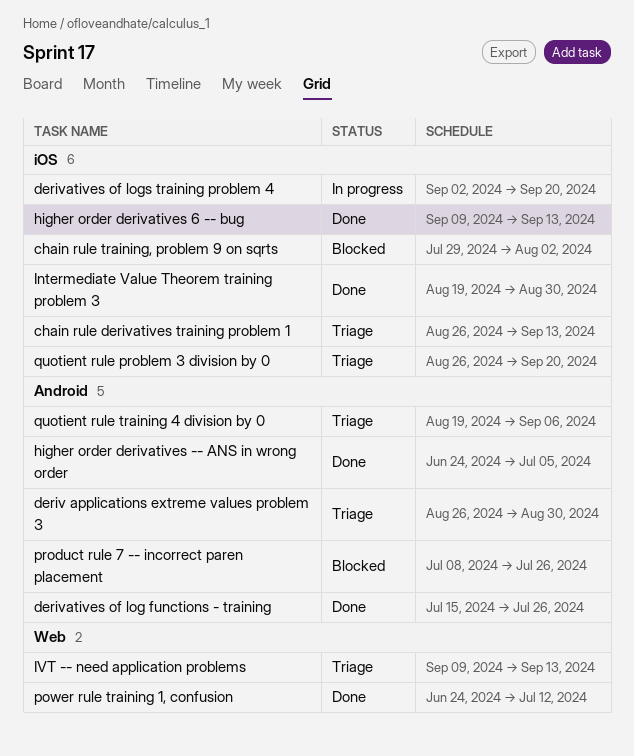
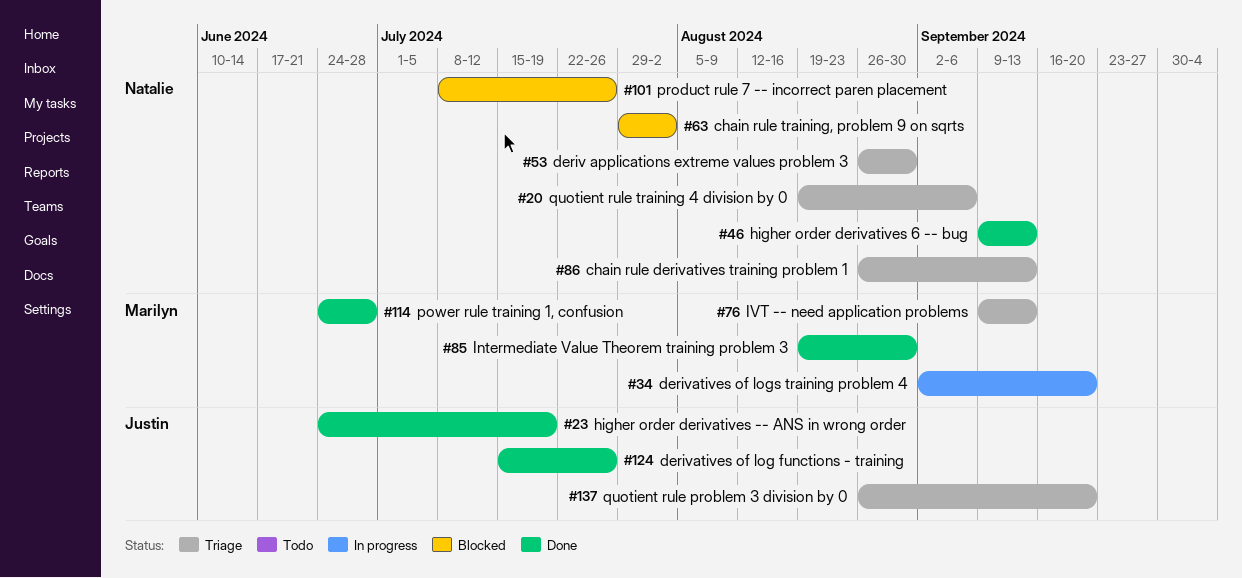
higher order derivatives -- ANS in wrong order, due: Jul 5 -> Jul 19
power rule training 1, confusion, due: Jul 12 -> Jun 28

